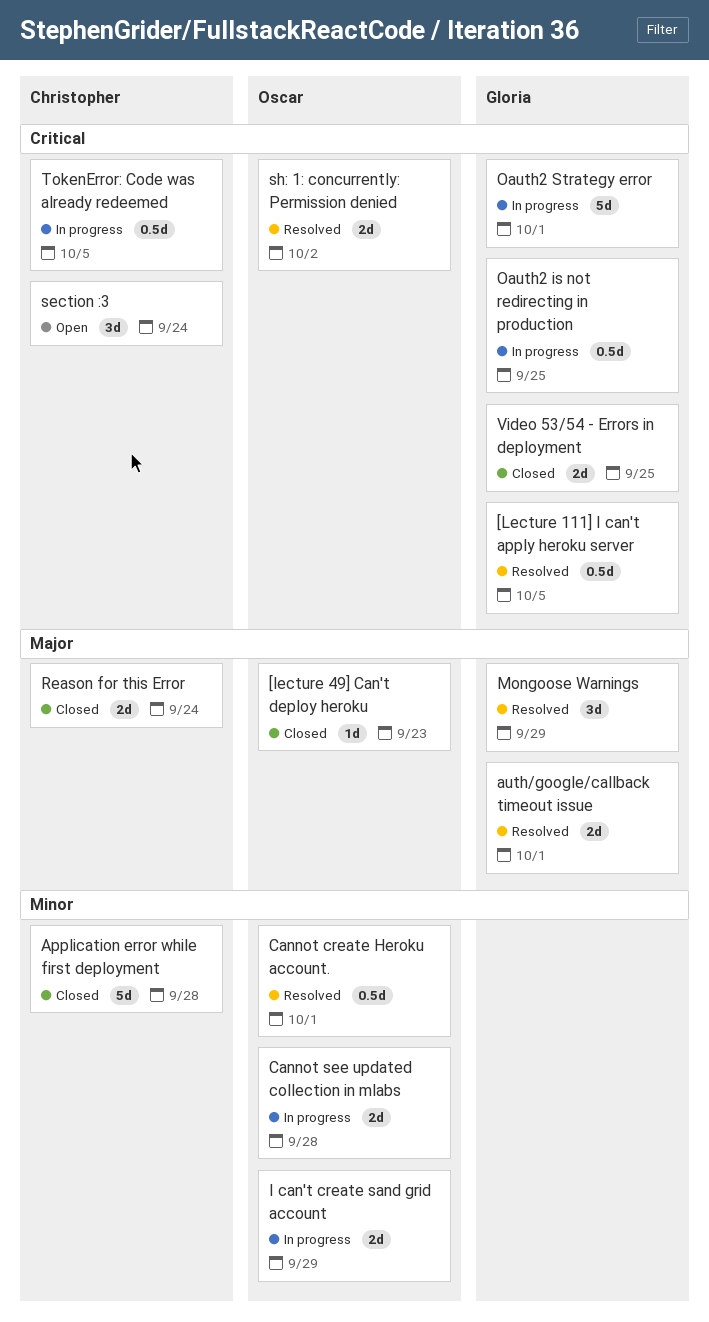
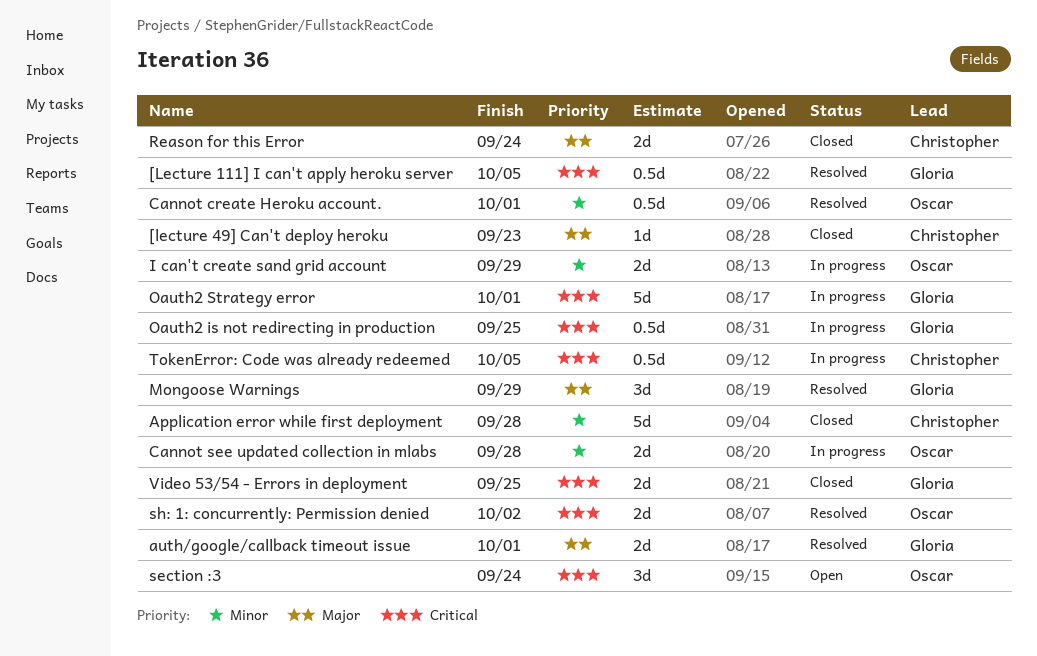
[lecture 49] Can't deploy heroku, owner: Oscar -> Christopher
section :3, owner: Christopher -> Oscar

